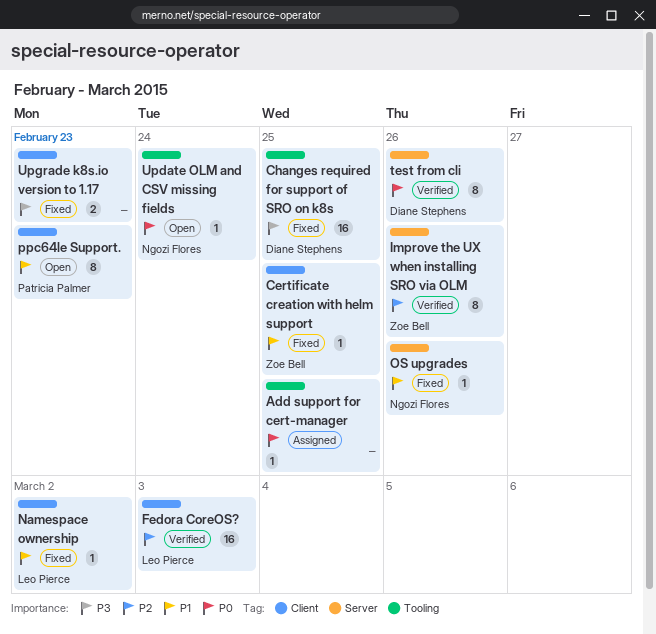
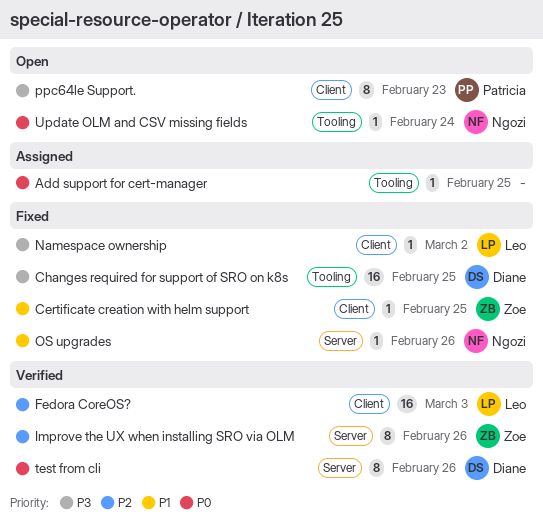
Namespace ownership, priority: P1 -> P3
ppc64le Support., priority: P1 -> P3
Upgrade k8s.io version to 1.17: present -> none

